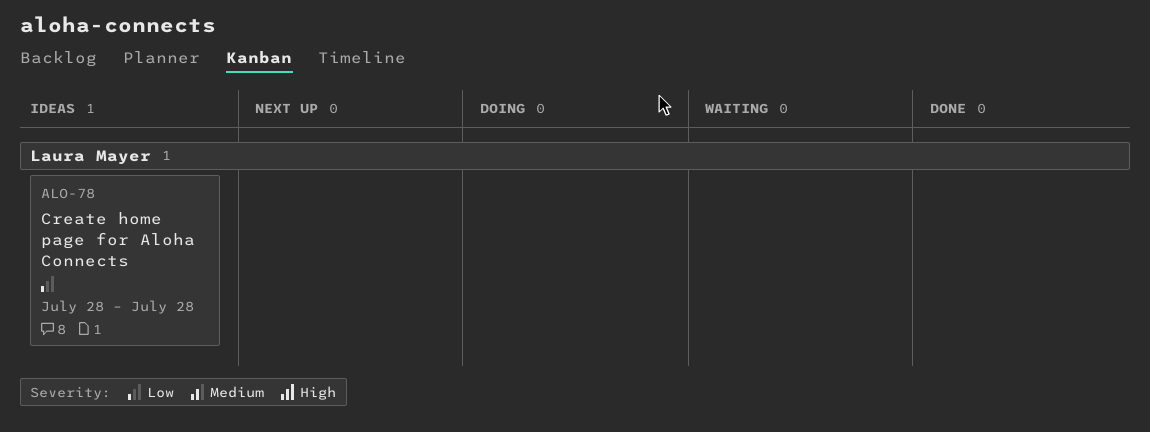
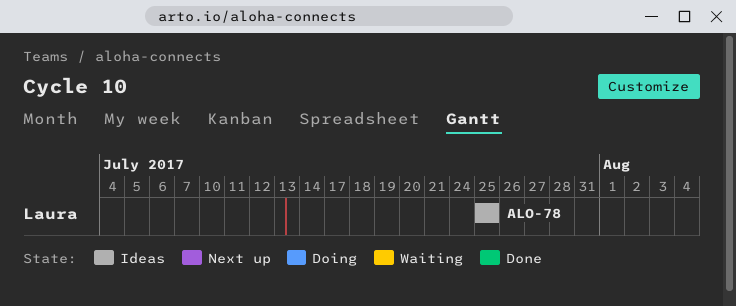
ALO-78, start: Jul 28 -> Jul 25
ALO-78, due: Jul 28 -> Jul 25

